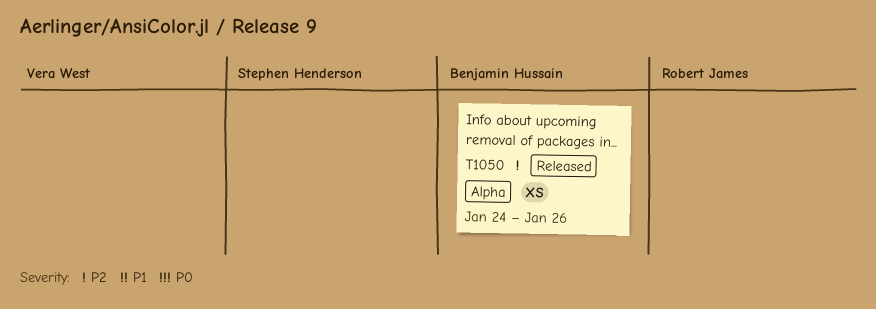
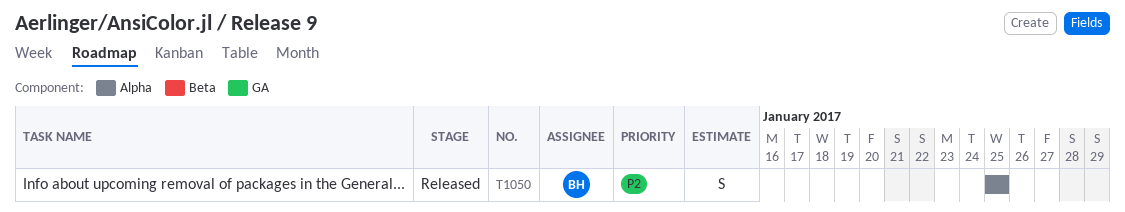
T1050, estimate: XS -> S
T1050, start: Jan 24 -> Jan 25
T1050, due: Jan 26 -> Jan 25

